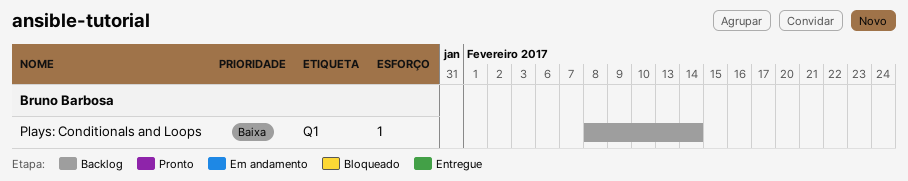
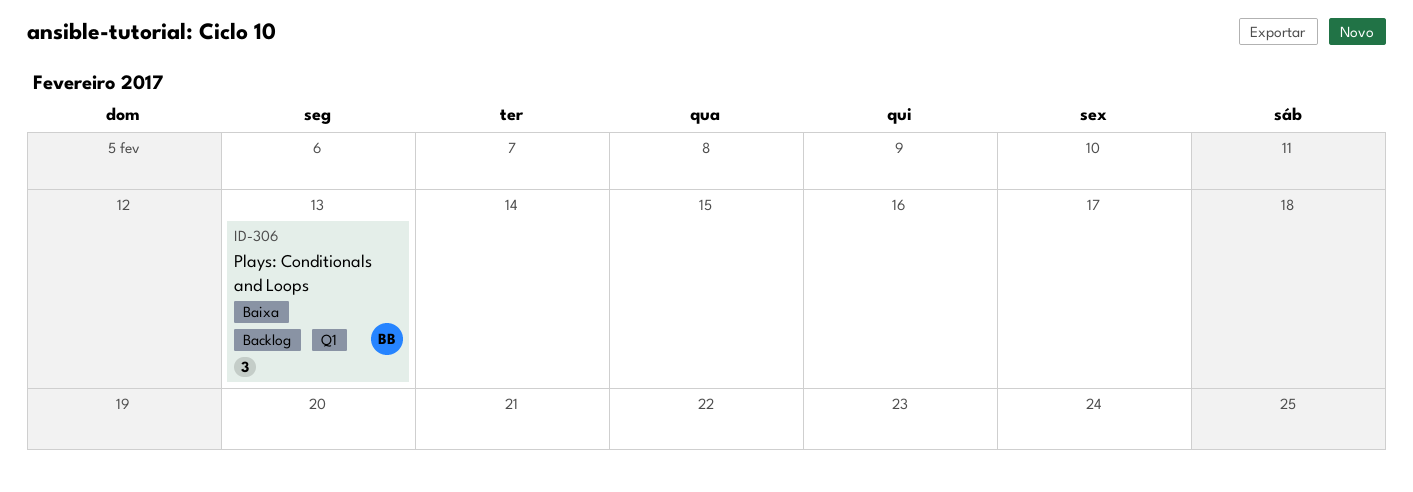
Plays: Conditionals and Loops, estimate: 1 -> 3
Plays: Conditionals and Loops, due: Feb 14 -> Feb 13

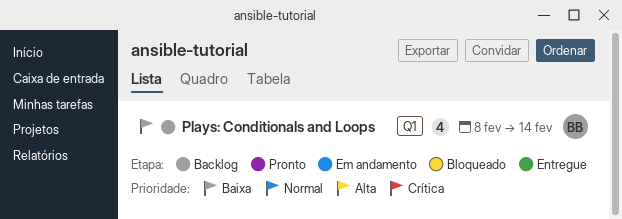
Plays: Conditionals and Loops, estimate: 3 -> 4
Plays: Conditionals and Loops, due: Feb 13 -> Feb 14

